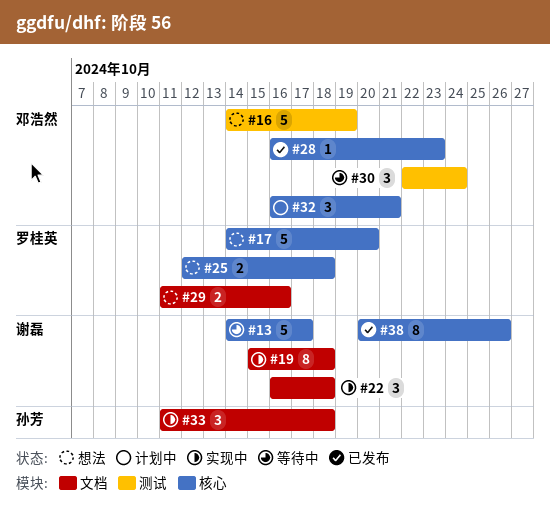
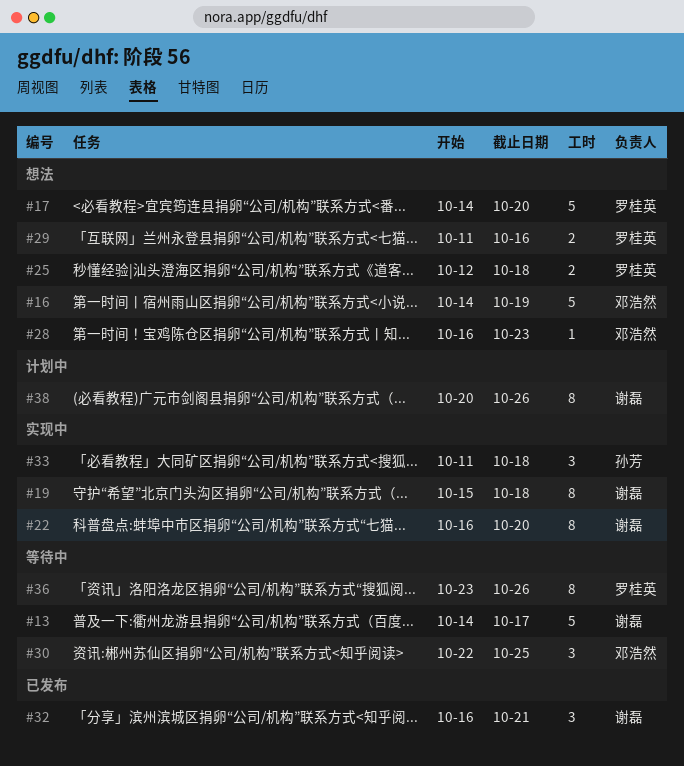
#22, estimate: 3 -> 8
#22, due: Oct 18 -> Oct 20
#28, status: 已发布 -> 想法
#30, due: Oct 24 -> Oct 25
#32, status: 计划中 -> 已发布
#32, owner: 邓浩然 -> 谢磊
#36: none -> present
#38, status: 已发布 -> 计划中

